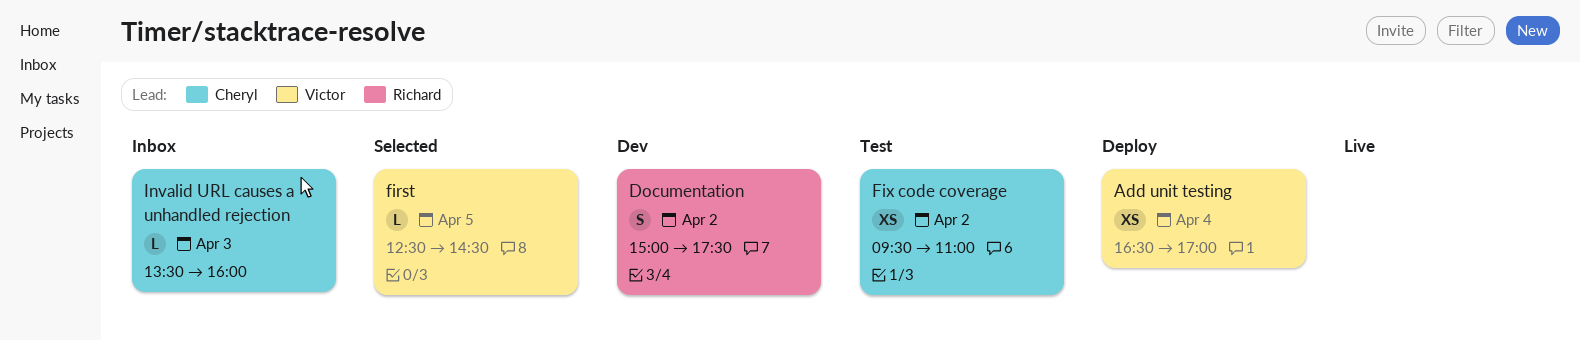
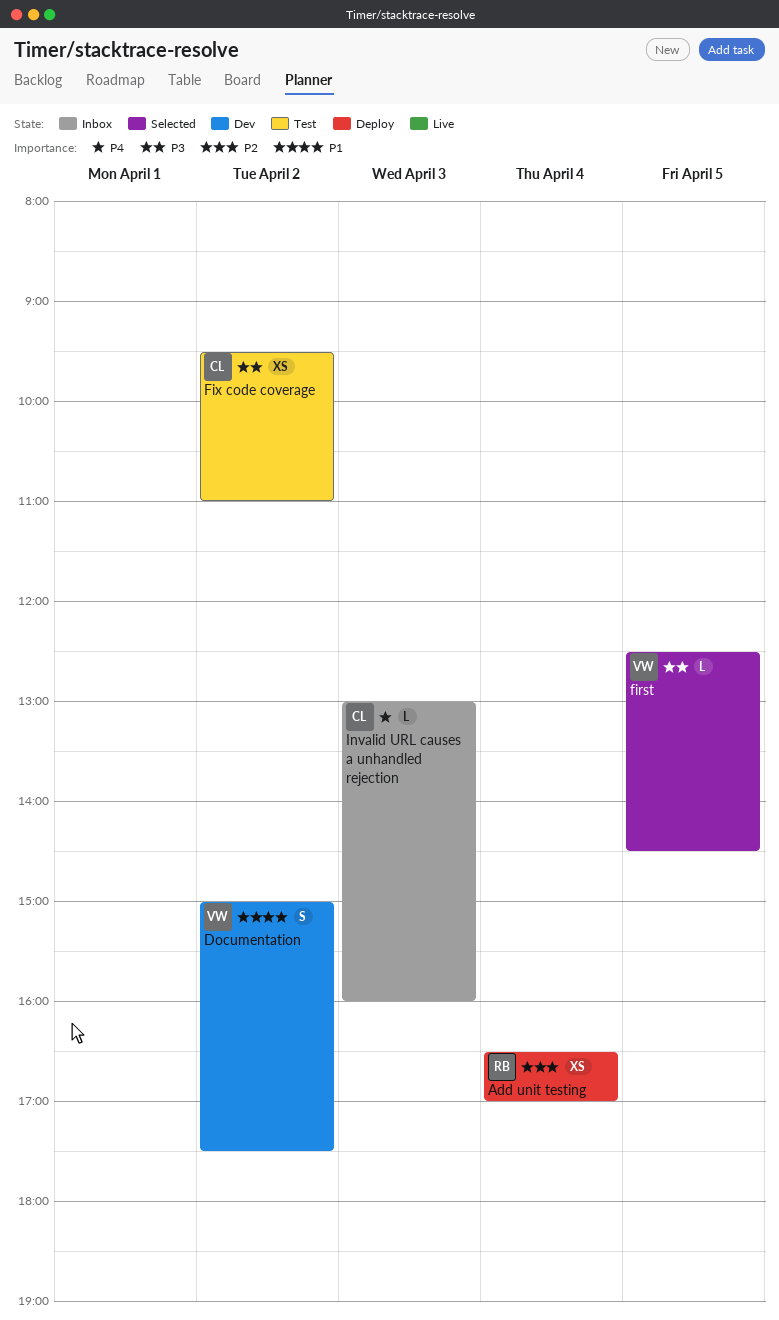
Add unit testing, owner: Victor -> Richard
Documentation, owner: Richard -> Victor
Invalid URL causes a unhandled rejection, begins: 13:30 -> 13:00

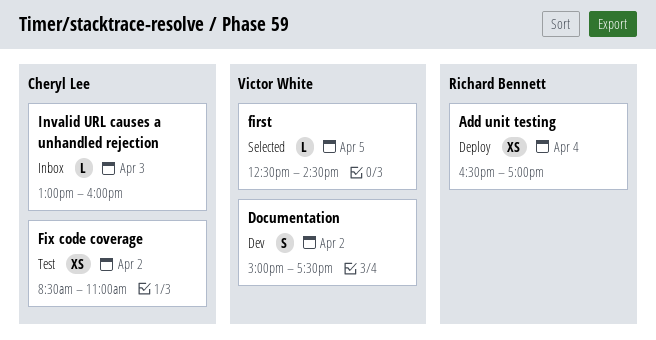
Fix code coverage, begins: 09:30 -> 08:30

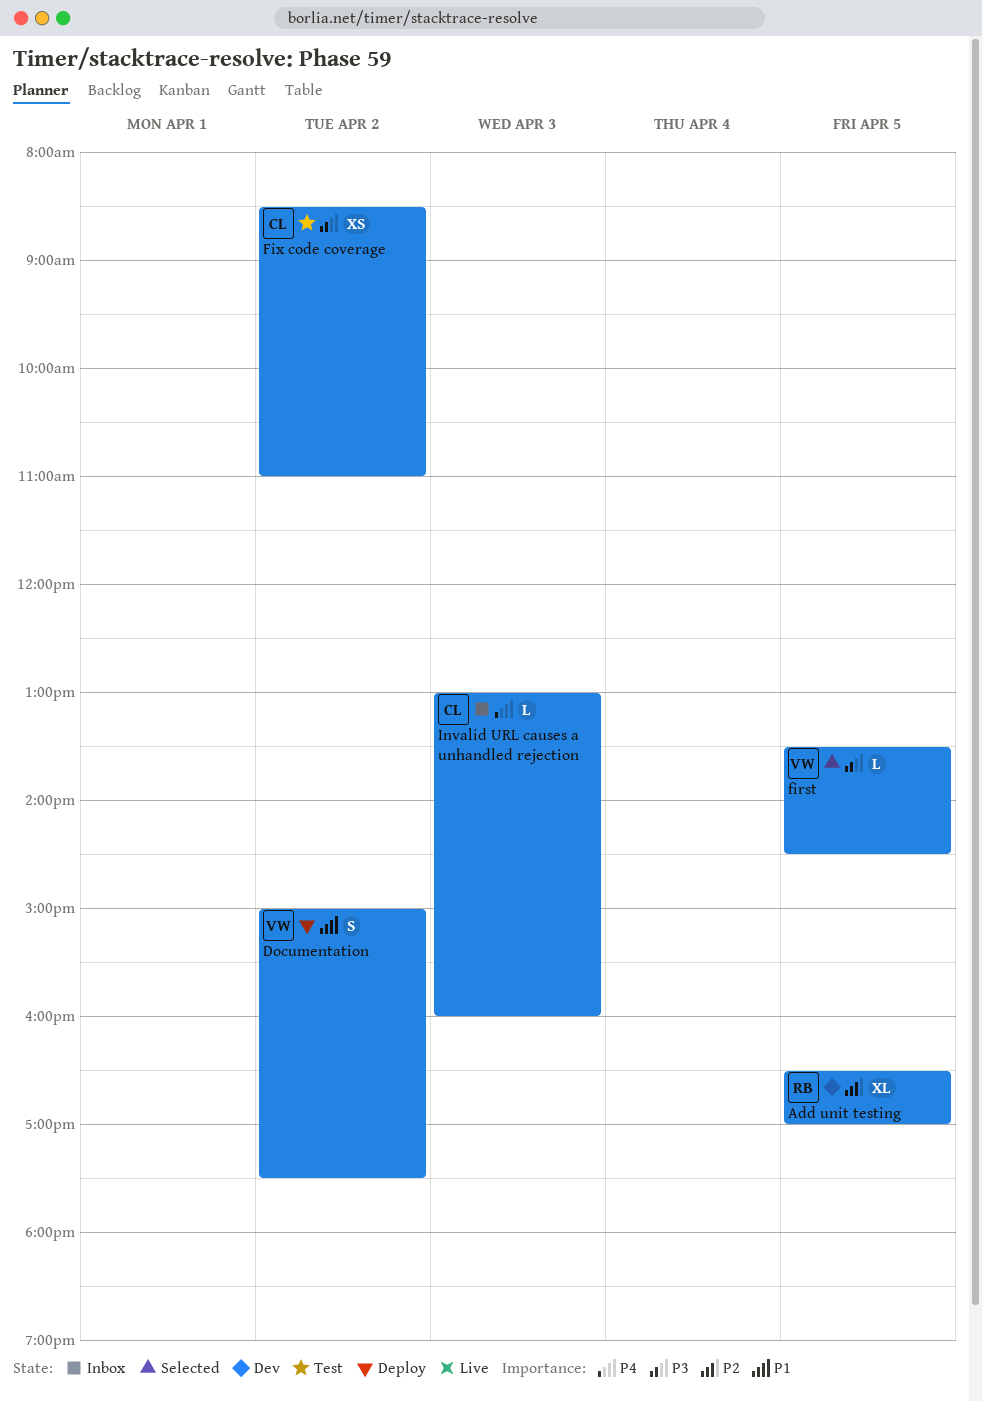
Add unit testing, status: Deploy -> Dev
Add unit testing, estimate: XS -> XL
Add unit testing, day: Apr 4 -> Apr 5
Documentation, status: Dev -> Deploy
first, begins: 12:30 -> 13:30

